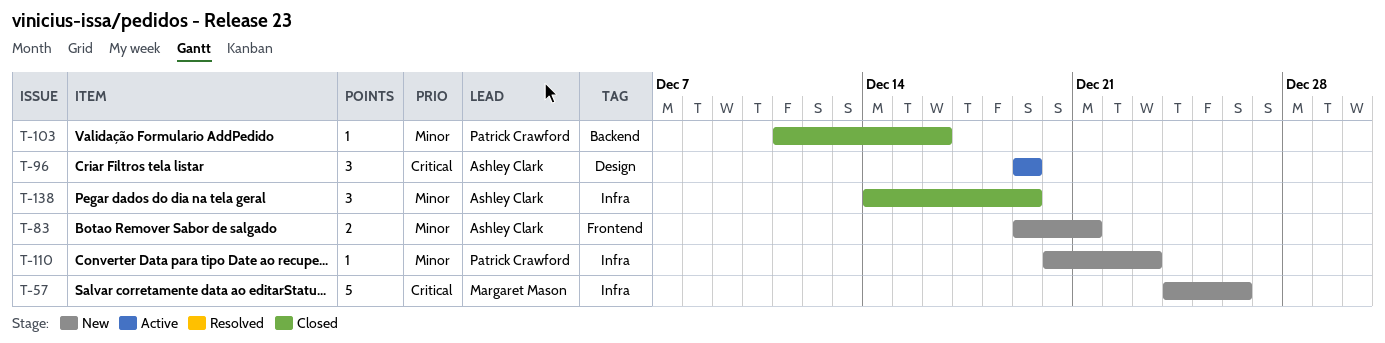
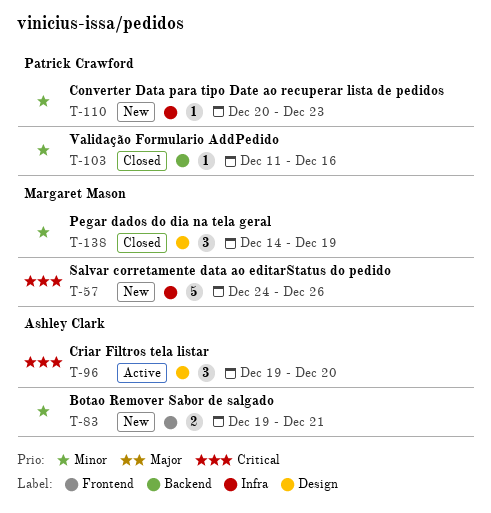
T-96, due: Dec 19 -> Dec 20
T-138, owner: Ashley Clark -> Margaret Mason
T-138, label: Infra -> Design

